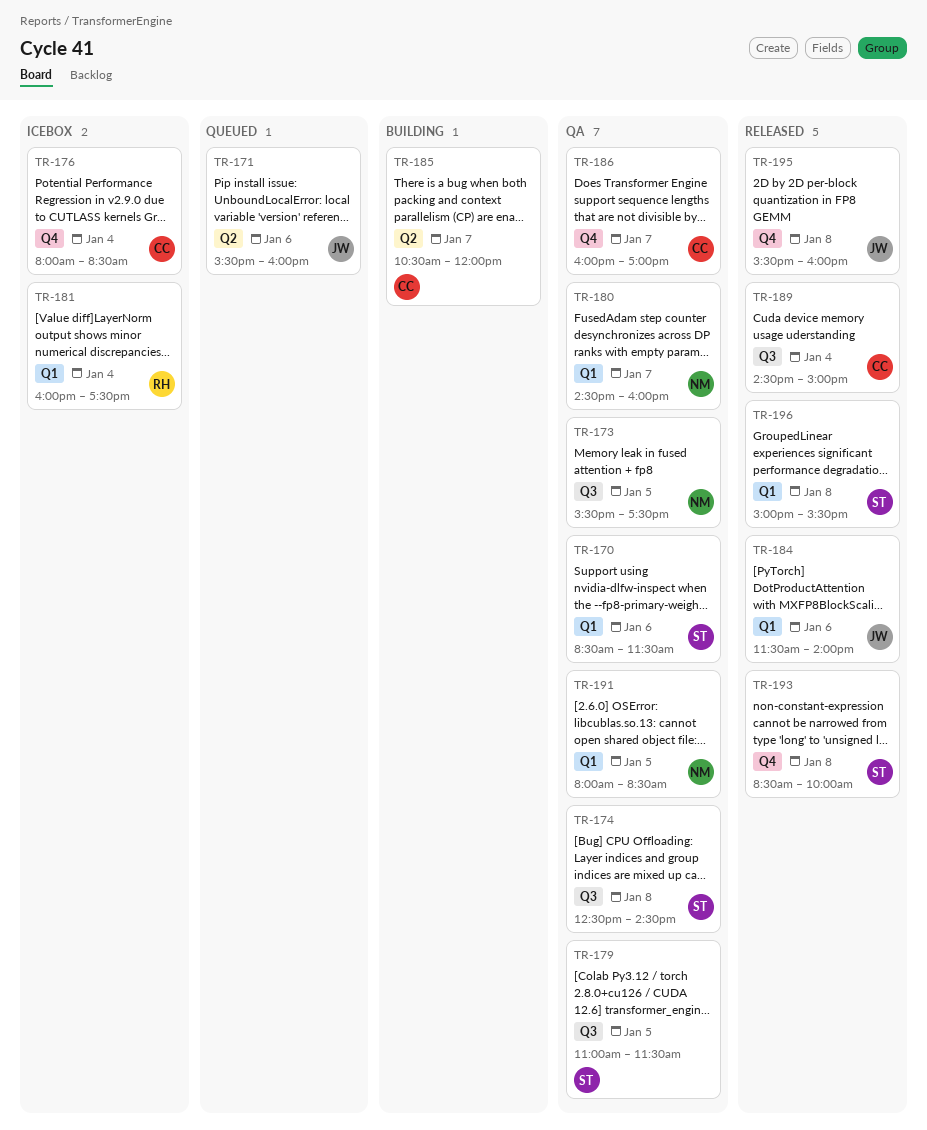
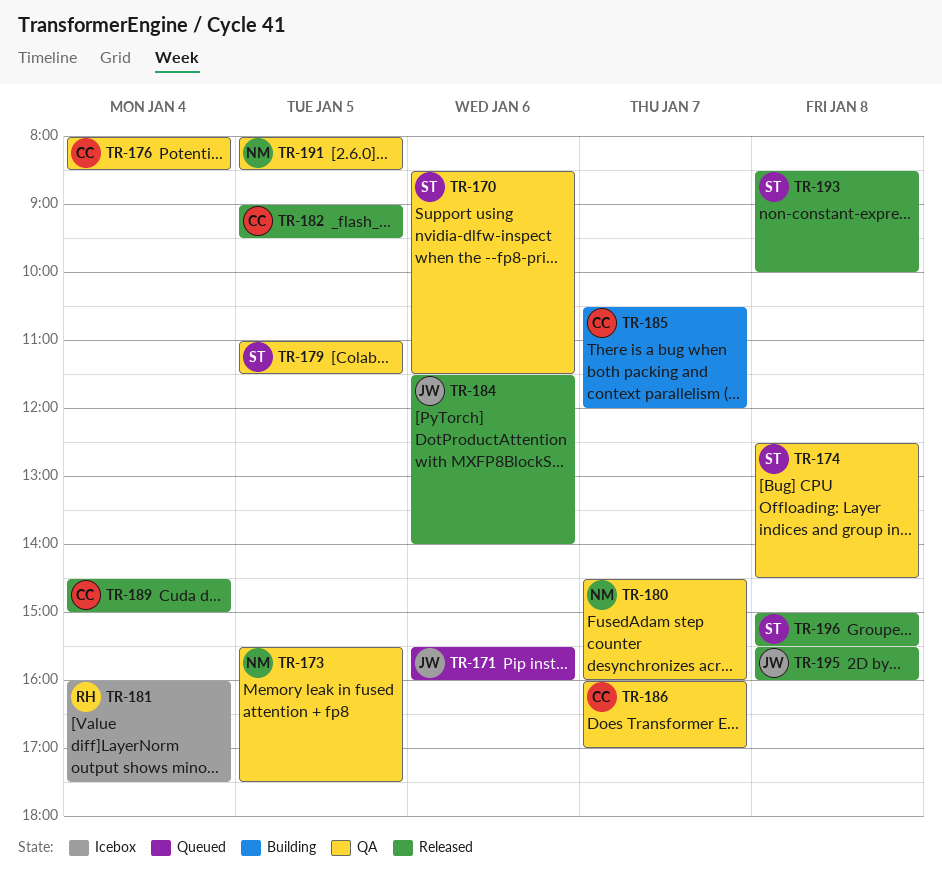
TR-176, status: Icebox -> QA
TR-182: none -> present

